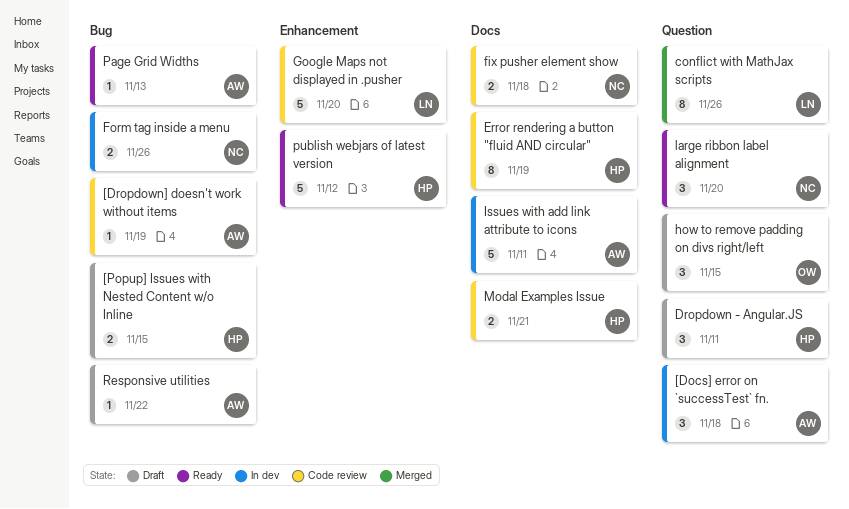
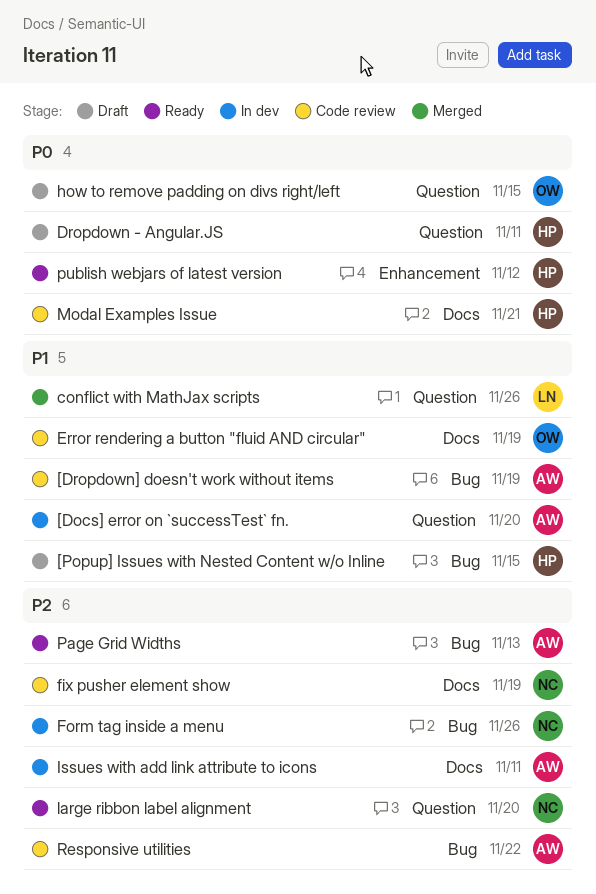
[Docs] error on `successTest` fn., due: Nov 18 -> Nov 20
Error rendering a button "fluid AND circular", owner: HP -> OW
fix pusher element show, due: Nov 18 -> Nov 19
Google Maps not displayed in .pusher: present -> none
Responsive utilities, status: Draft -> Code review

